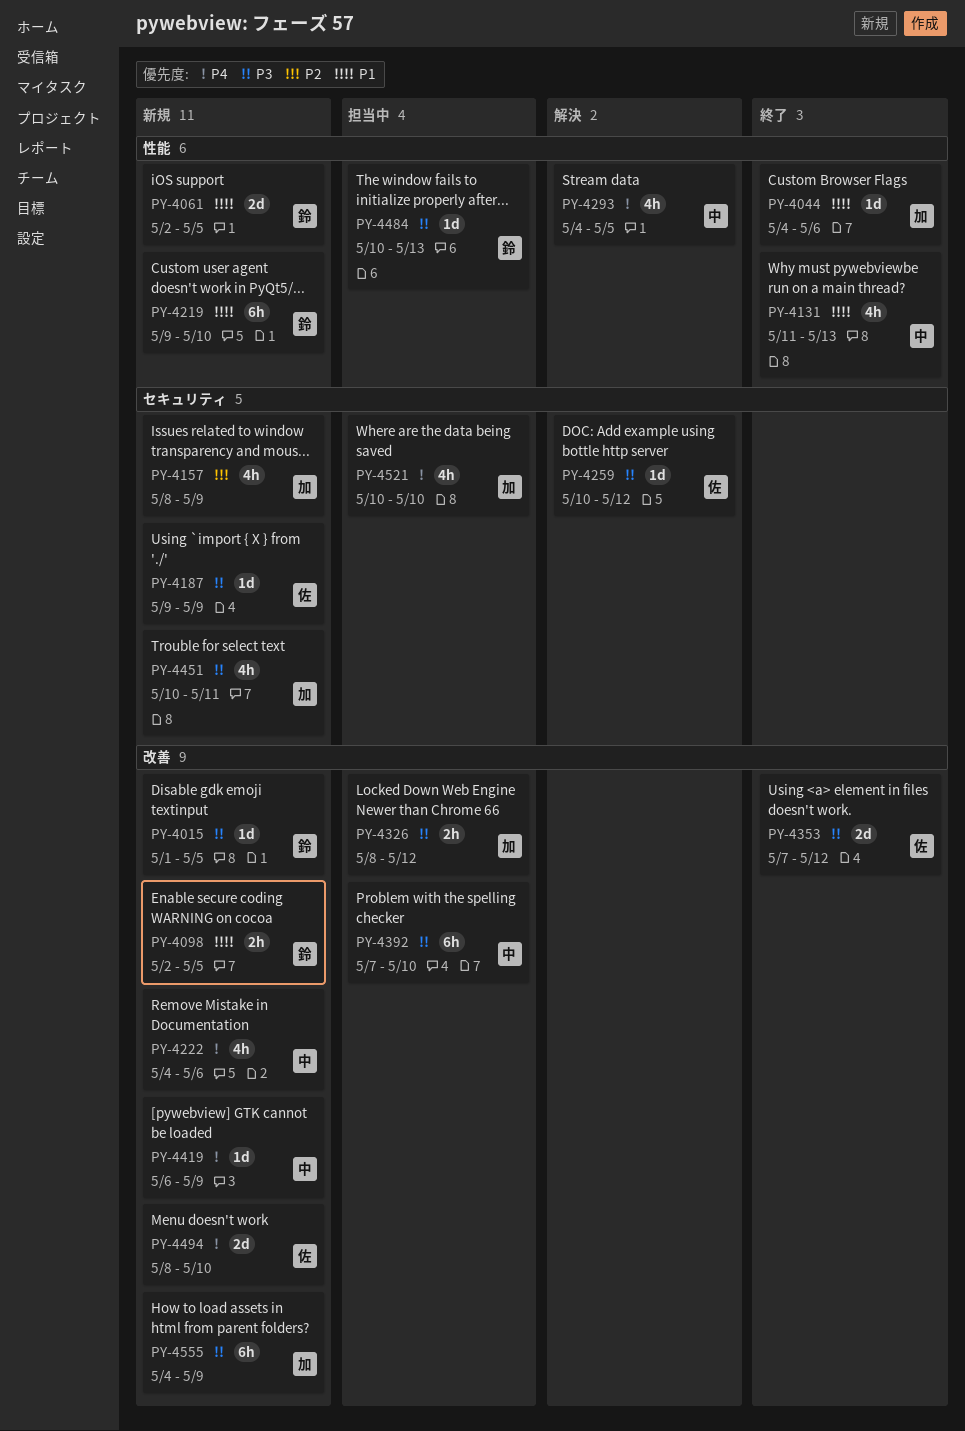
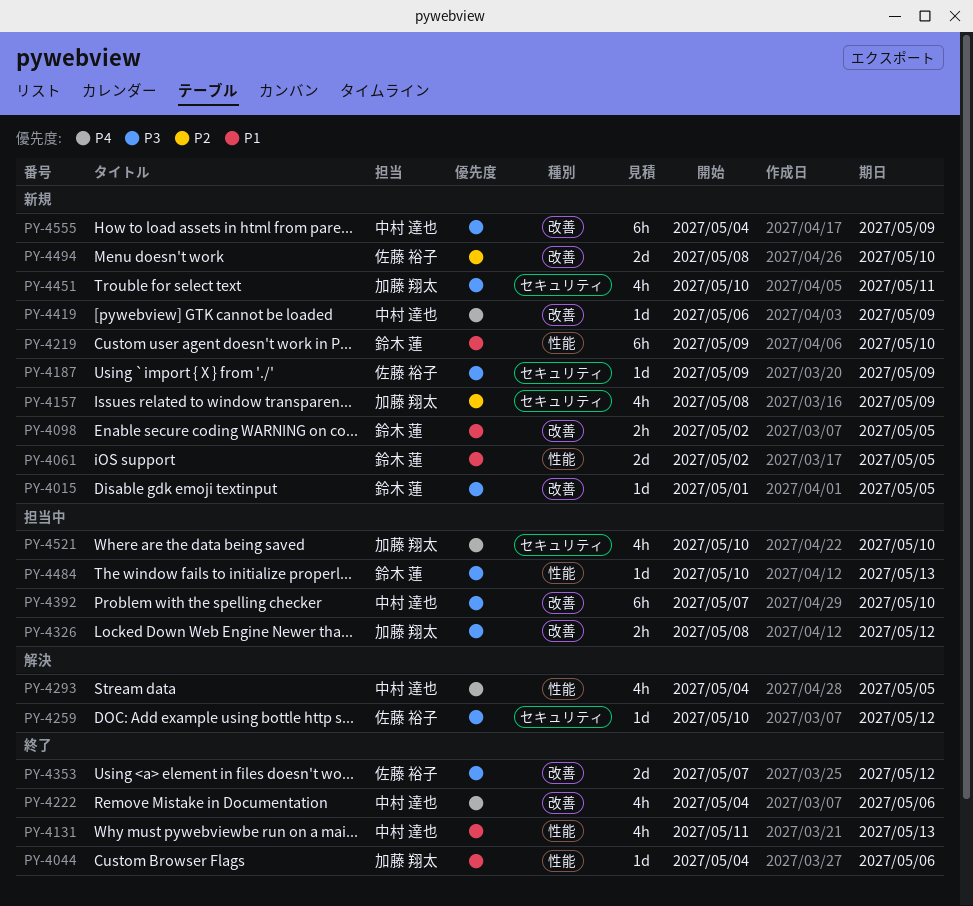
PY-4222, status: 新規 -> 終了
PY-4494, priority: P4 -> P2
PY-4555, owner: 加藤 翔太 -> 中村 達也

